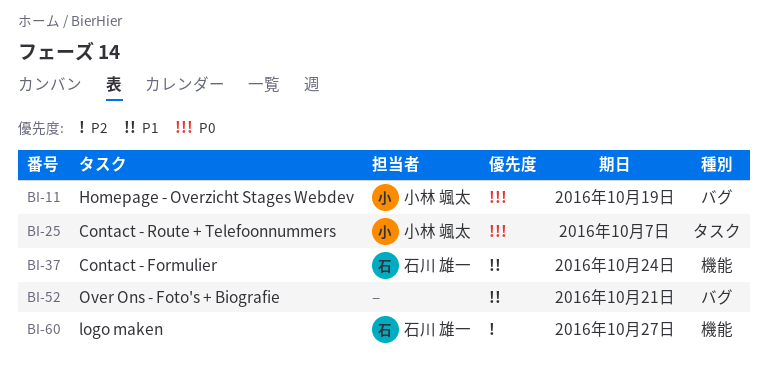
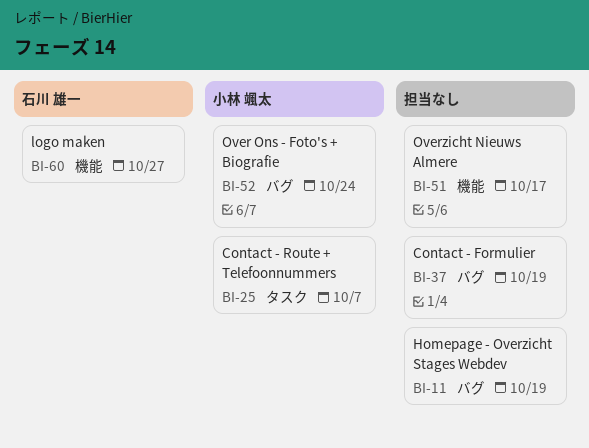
BI-11, owner: 小林 颯太 -> none
BI-37, owner: 石川 雄一 -> none
BI-37, label: 機能 -> バグ
BI-37, due: Oct 24 -> Oct 19
BI-51: none -> present
BI-52, owner: none -> 小林 颯太
BI-52, due: Oct 21 -> Oct 24

